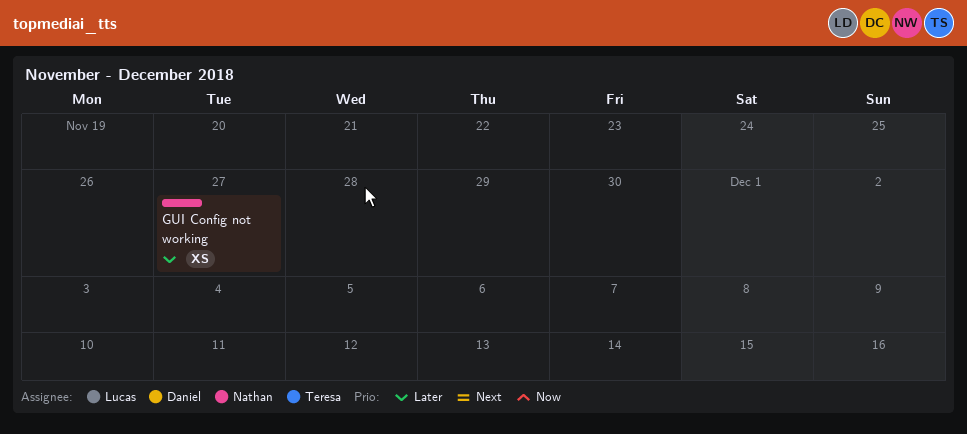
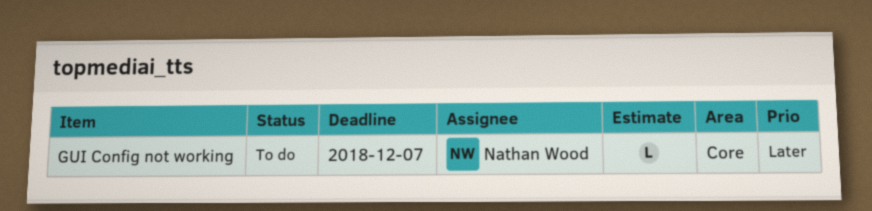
GUI Config not working, estimate: XS -> L
GUI Config not working, due: Nov 27 -> Dec 7

